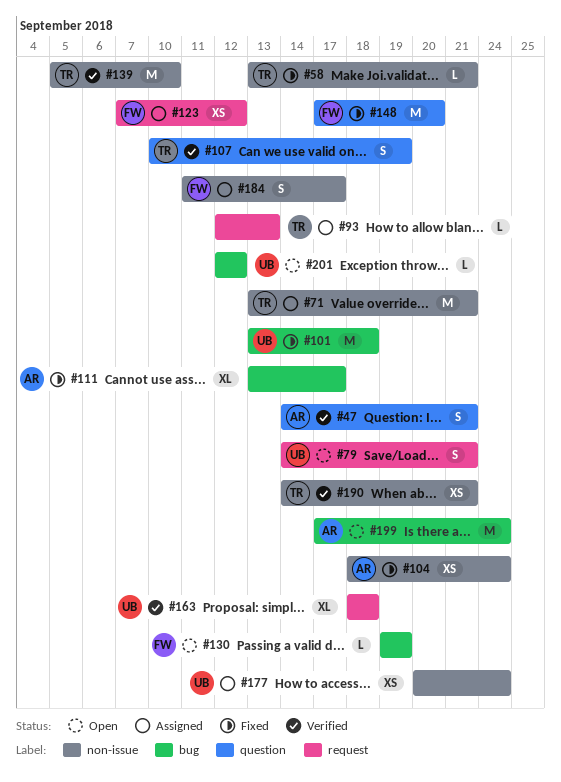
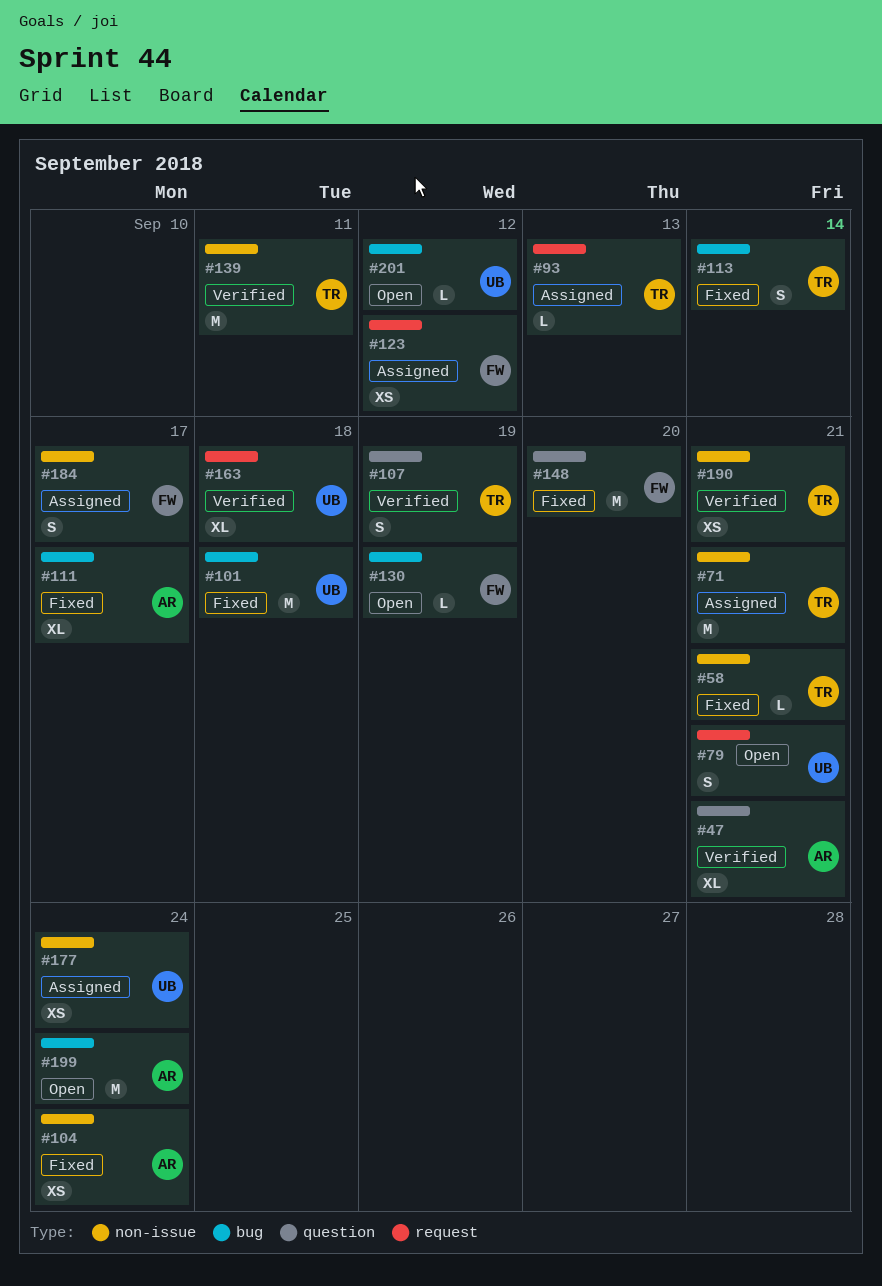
#47, estimate: S -> XL
#113: none -> present
#139, due: Sep 10 -> Sep 11

